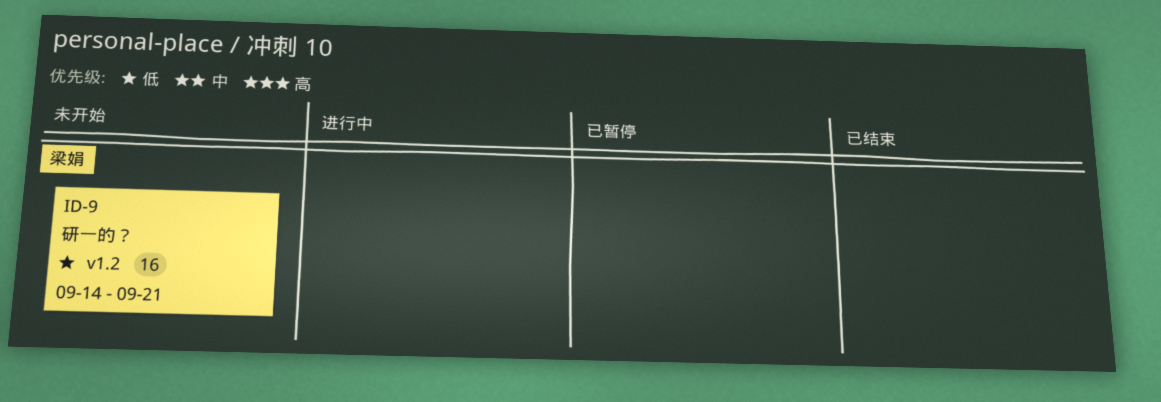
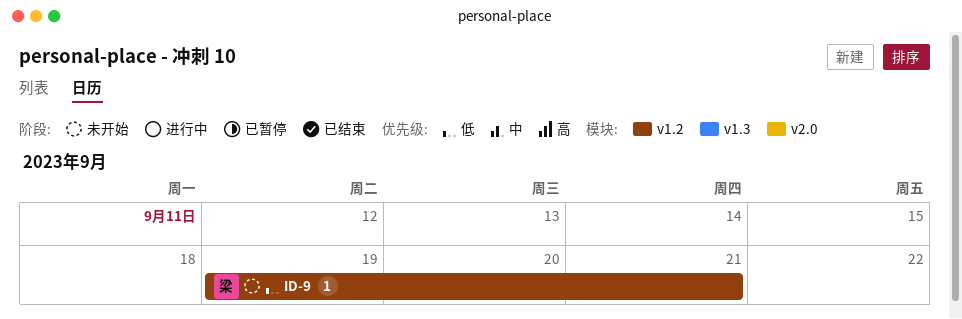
ID-9, estimate: 16 -> 1
ID-9, start: Sep 14 -> Sep 19

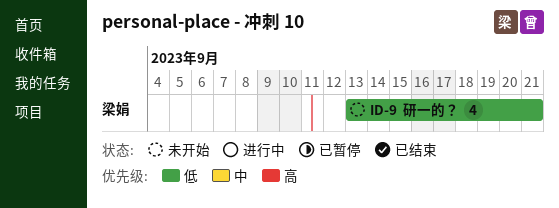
ID-9, estimate: 1 -> 4
ID-9, start: Sep 19 -> Sep 13

